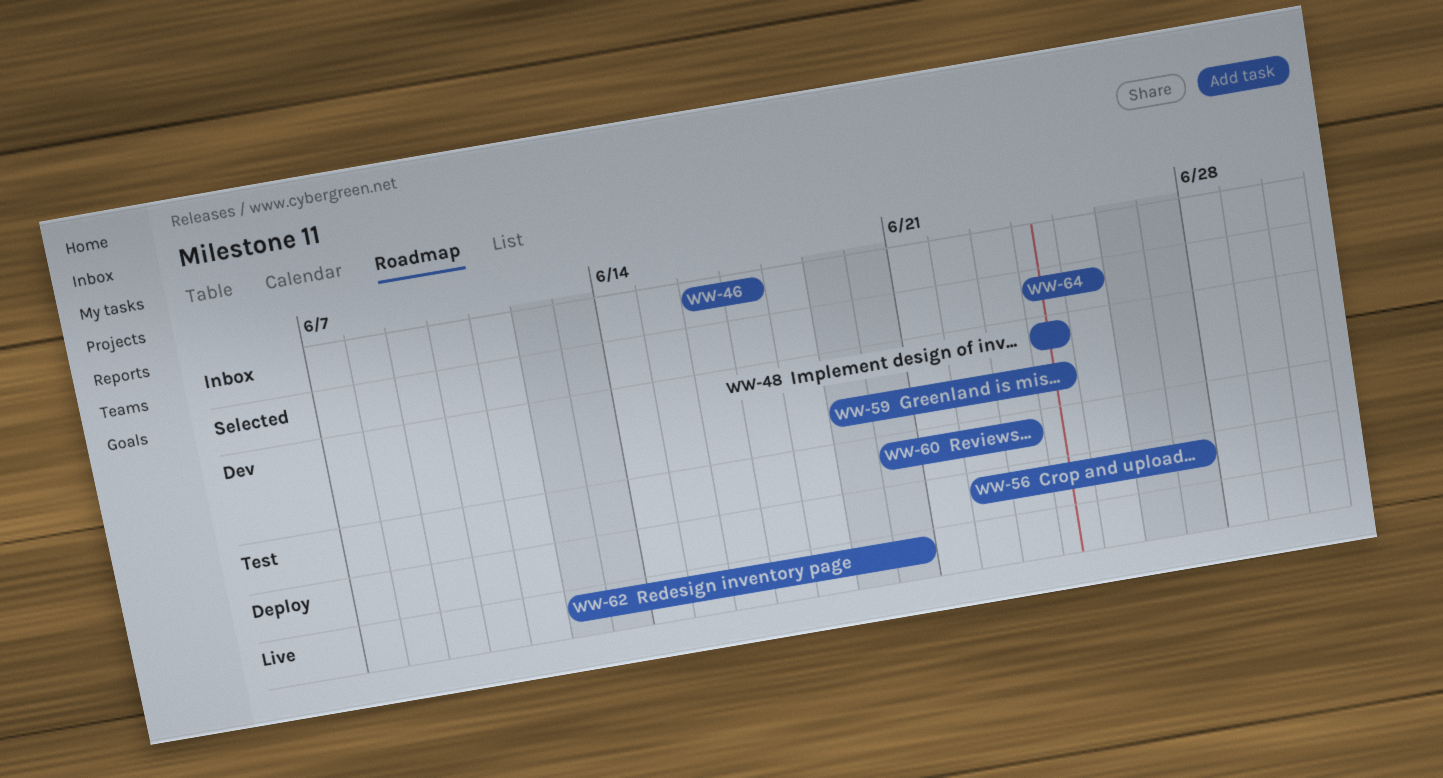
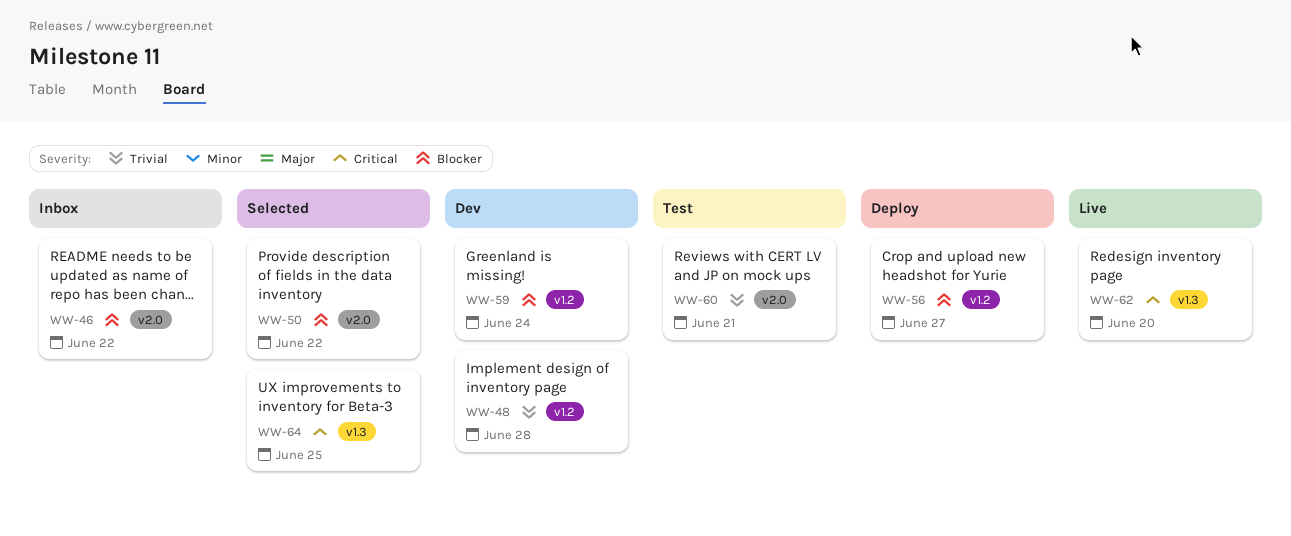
WW-46, due: Jun 17 -> Jun 22
WW-48, due: Jun 24 -> Jun 28
WW-50: none -> present
WW-60, due: Jun 23 -> Jun 21

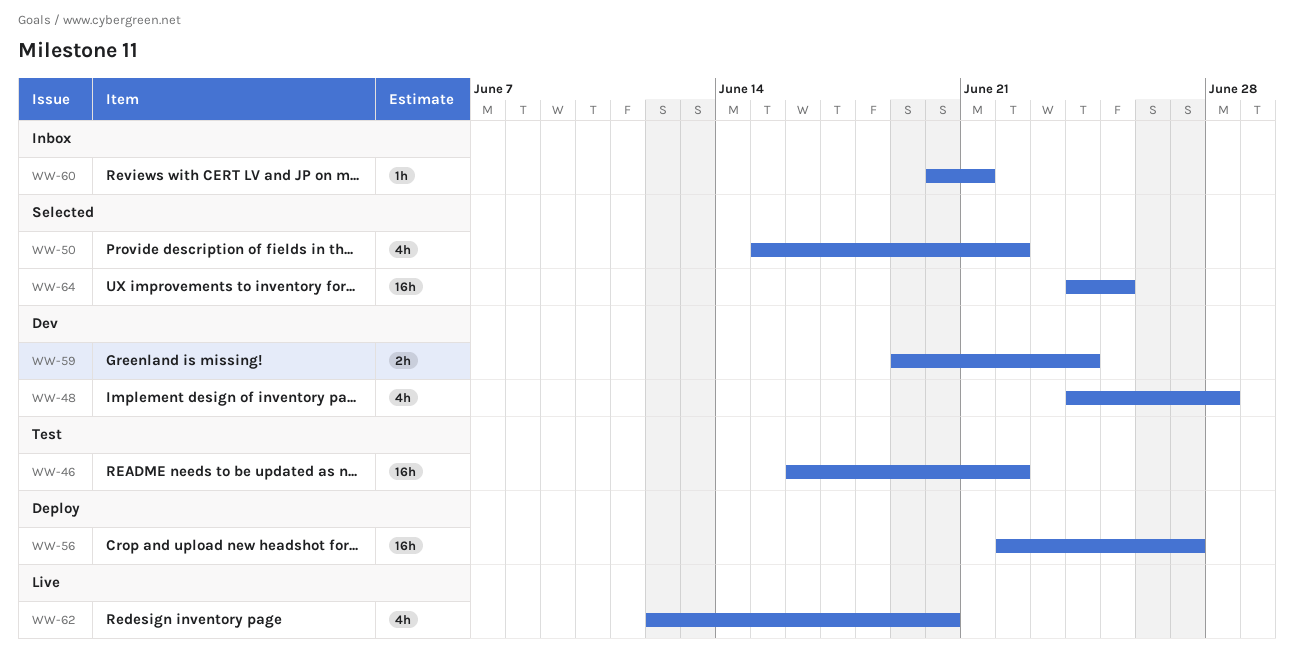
WW-46, status: Inbox -> Test
WW-60, status: Test -> Inbox

